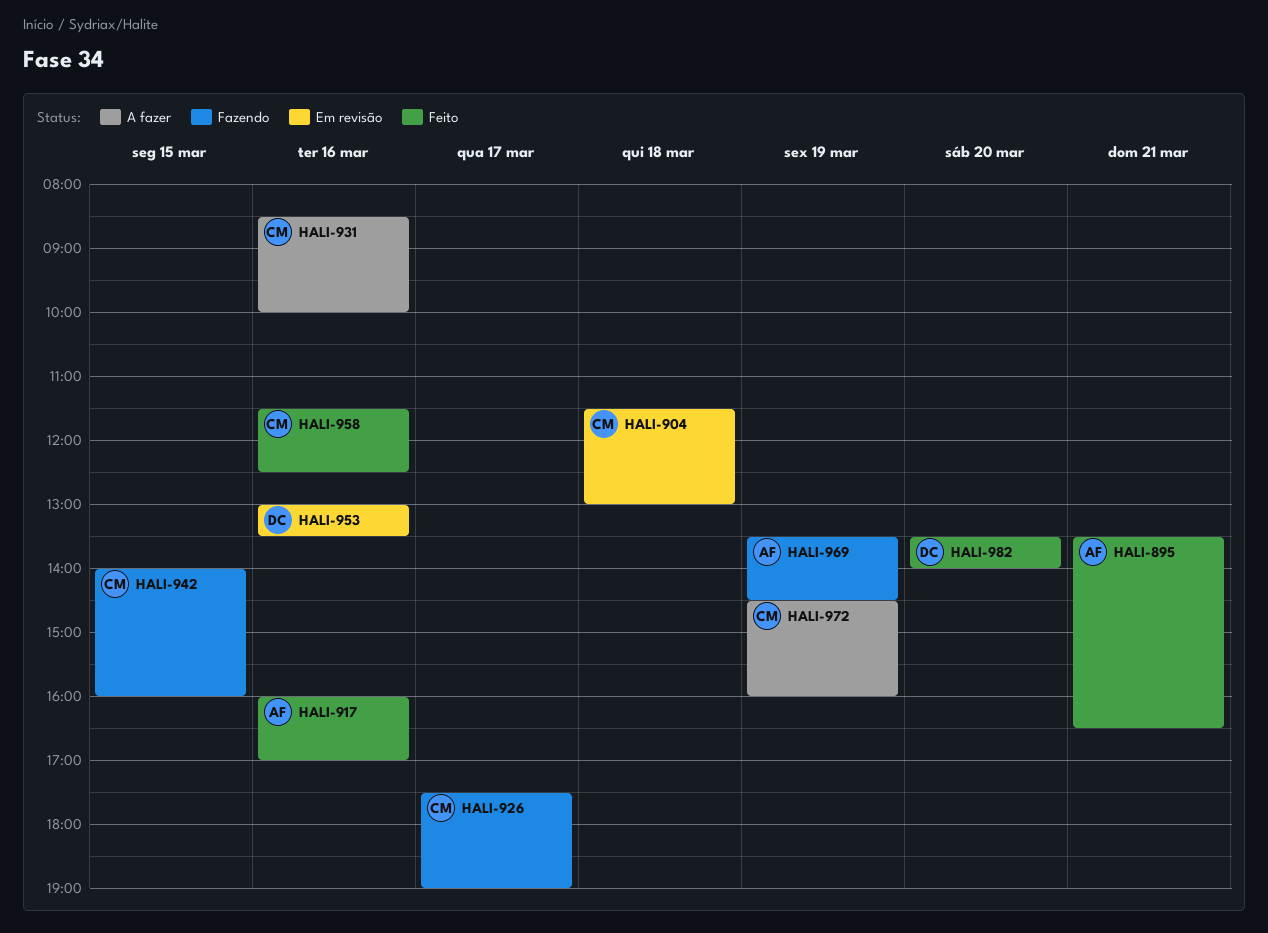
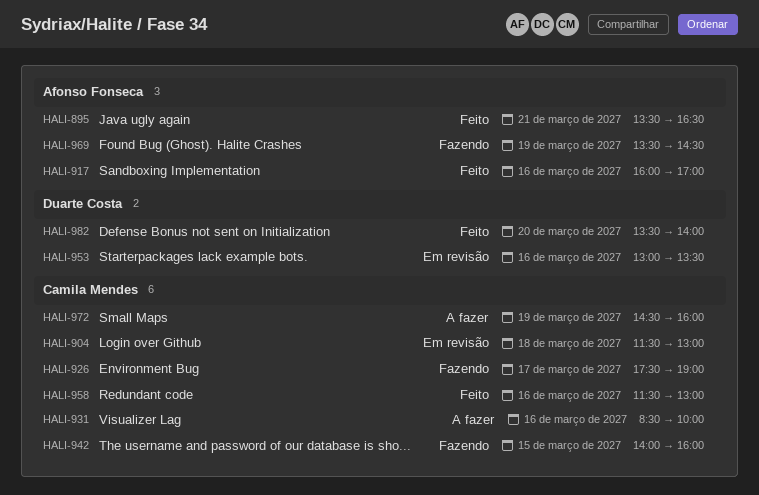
HALI-958, ends: 12:30 -> 13:00

